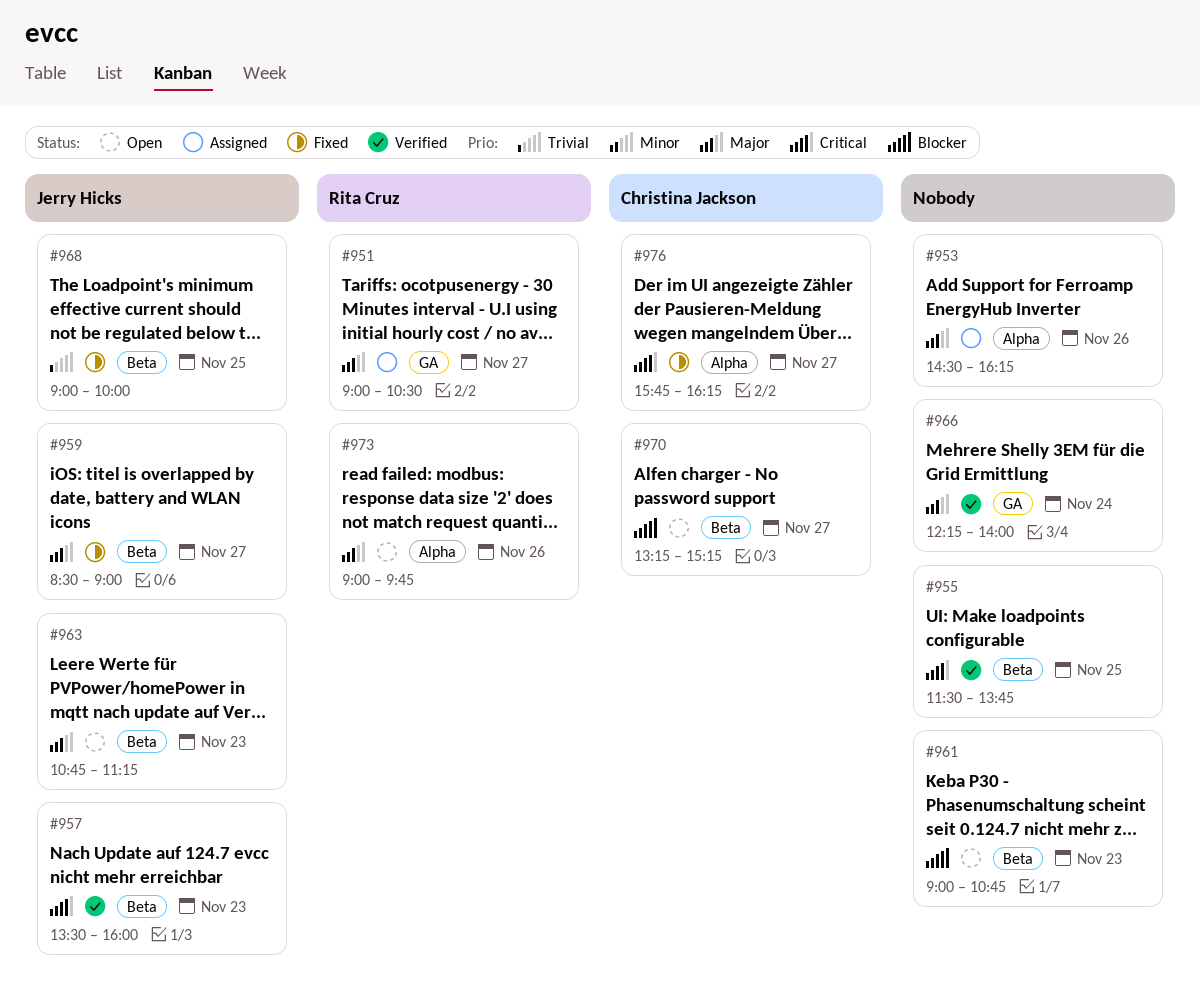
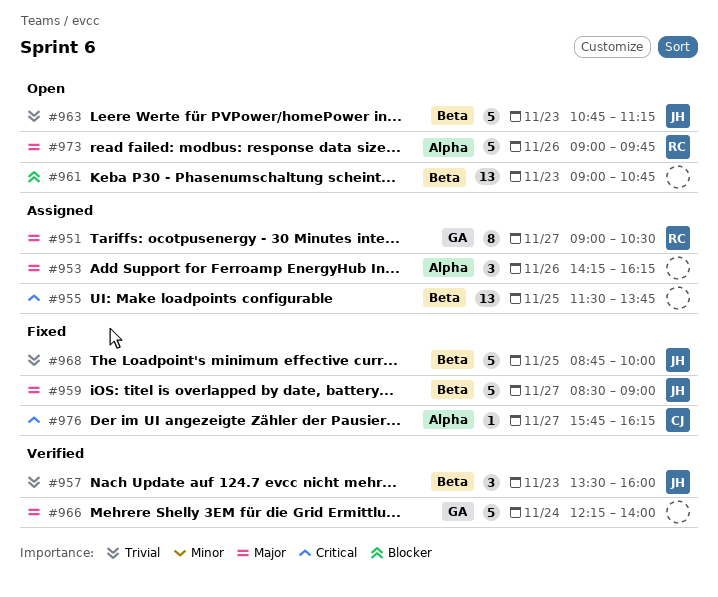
#953, begins: 14:30 -> 14:15
#955, status: Verified -> Assigned
#957, priority: Critical -> Trivial
#963, priority: Major -> Trivial
#968, begins: 09:00 -> 08:45
#970: present -> none

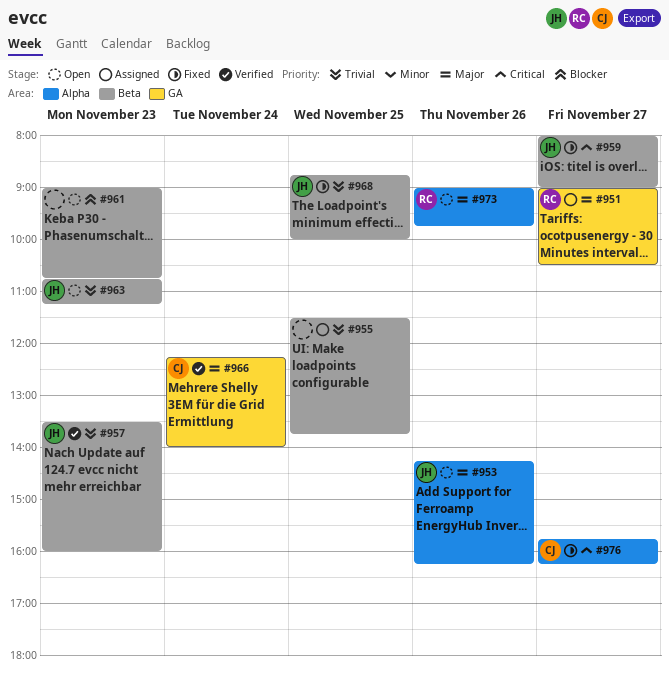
#953, status: Assigned -> Open
#953, owner: none -> JH
#955, priority: Critical -> Trivial
#959, priority: Major -> Critical
#959, begins: 08:30 -> 08:00
#966, owner: none -> CJ

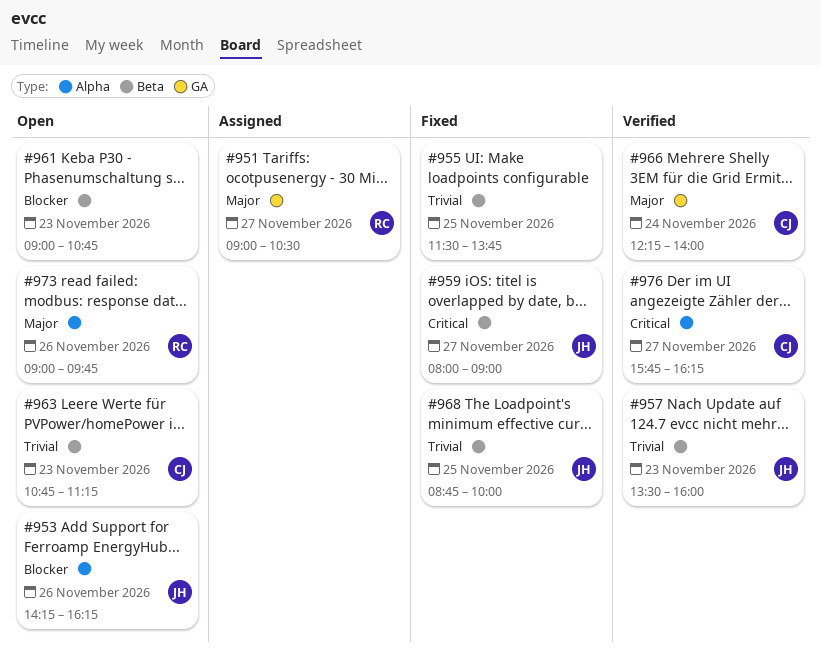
#953, priority: Major -> Blocker
#955, status: Assigned -> Fixed
#963, owner: JH -> CJ
#976, status: Fixed -> Verified

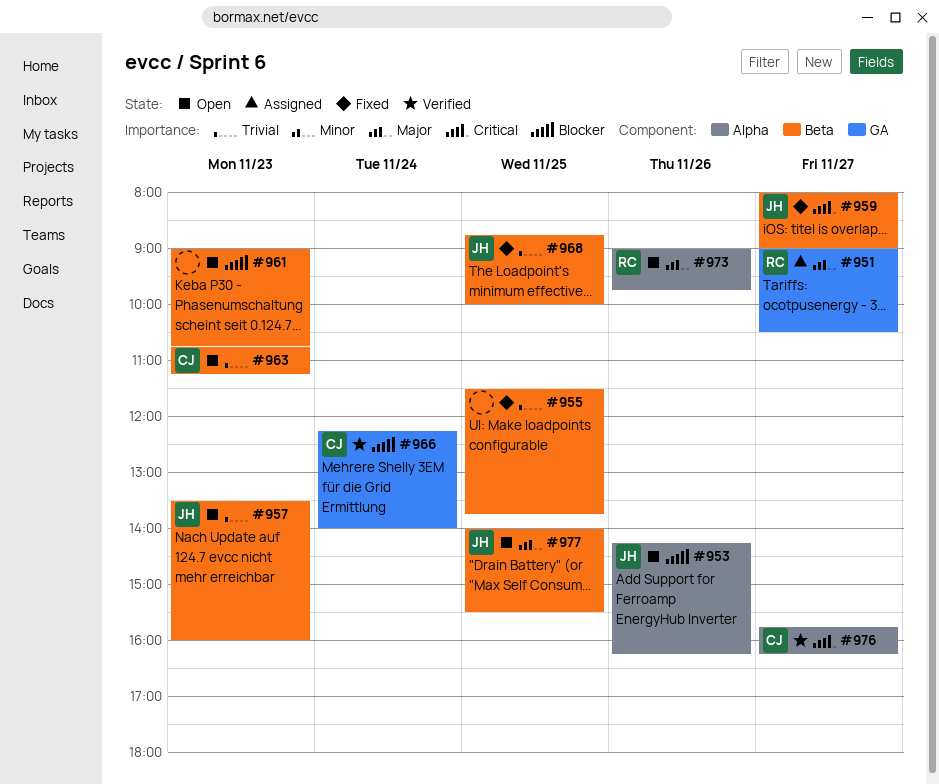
#957, status: Verified -> Open
#966, priority: Major -> Blocker
#977: none -> present

